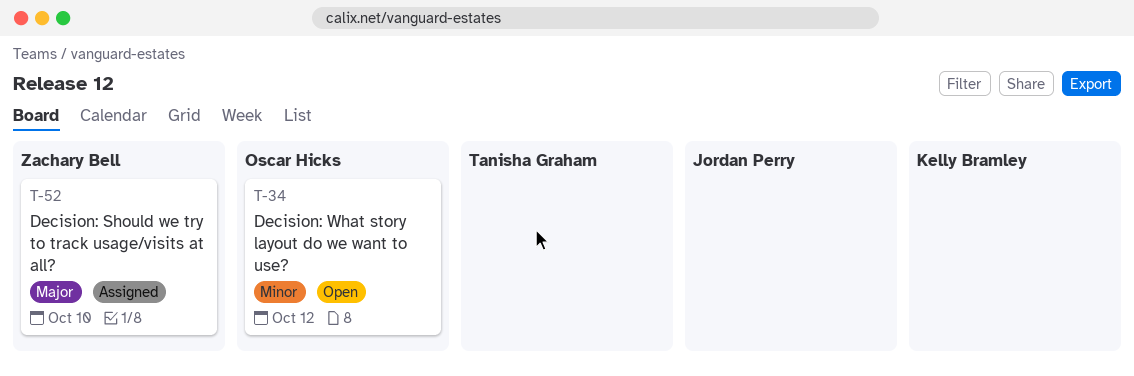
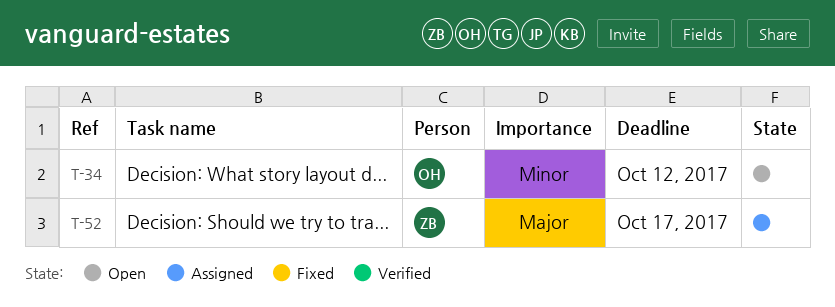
T-52, due: Oct 10 -> Oct 17

